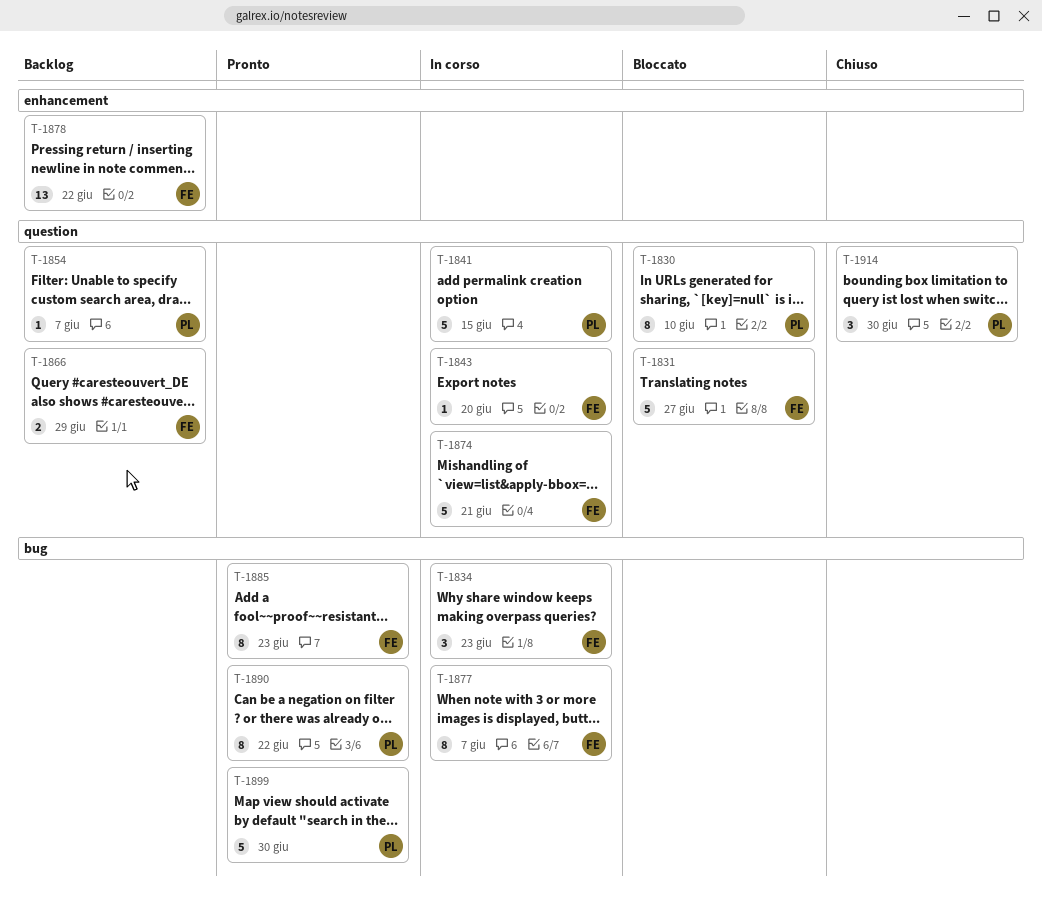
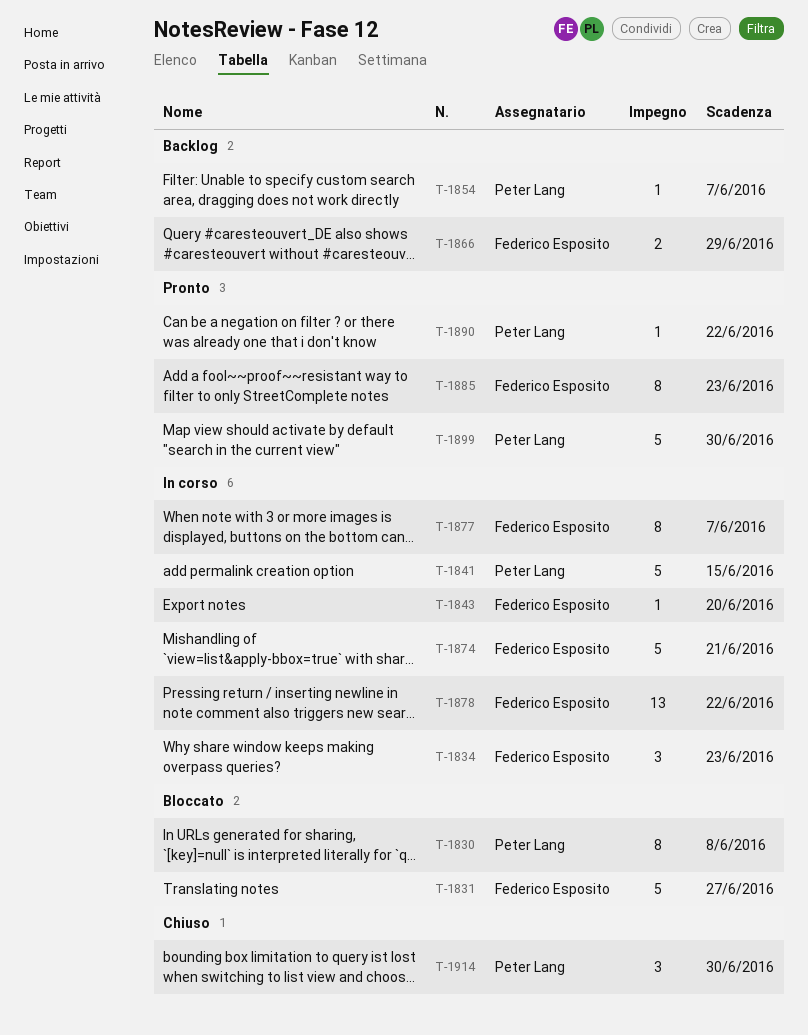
T-1830, due: Jun 10 -> Jun 8
T-1878, status: Backlog -> In corso
T-1890, estimate: 8 -> 1

